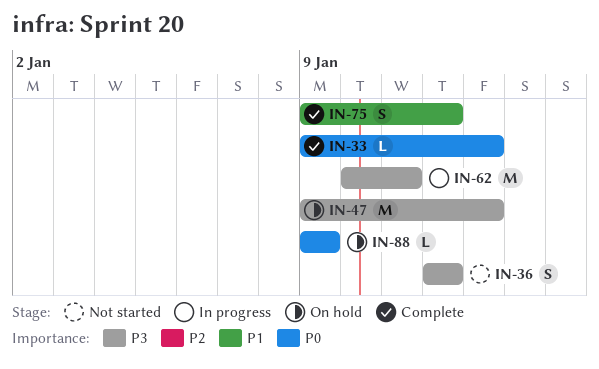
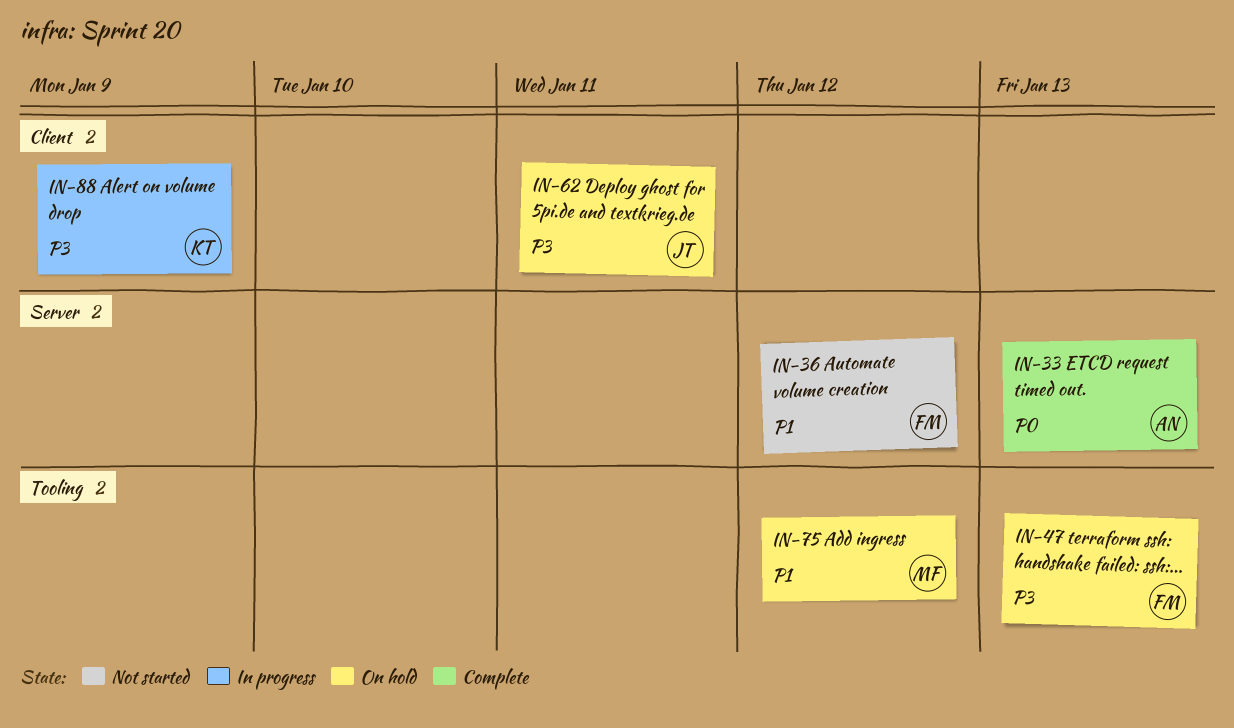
IN-36, priority: P3 -> P1
IN-62, status: In progress -> On hold
IN-75, status: Complete -> On hold
IN-88, status: On hold -> In progress
IN-88, priority: P0 -> P3

